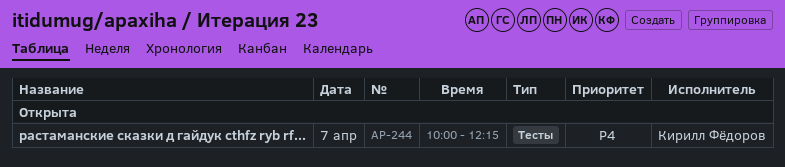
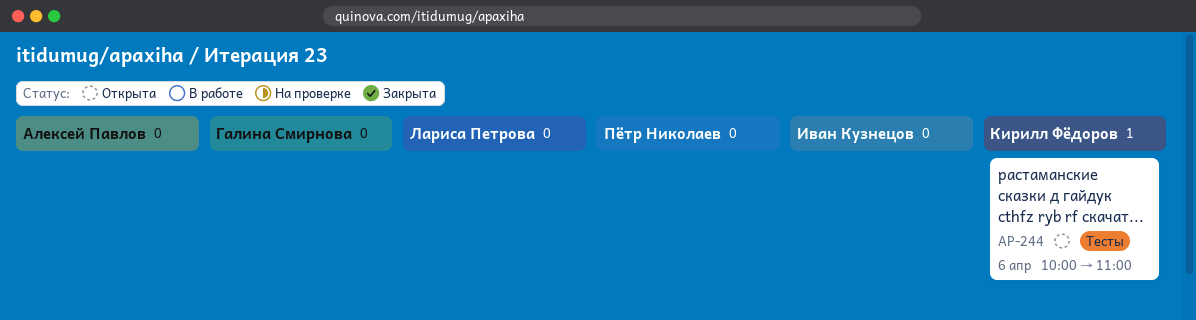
AP-244, day: Apr 7 -> Apr 6
AP-244, ends: 12:15 -> 11:00

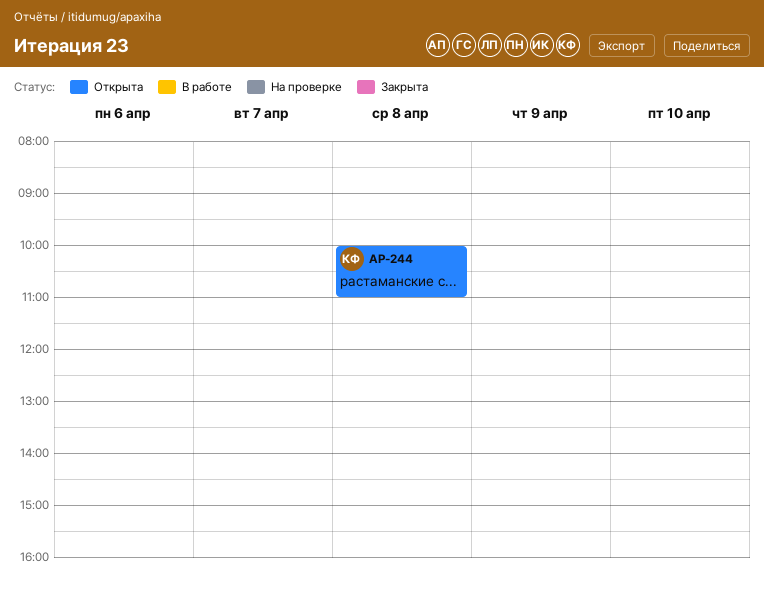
AP-244, day: Apr 6 -> Apr 8

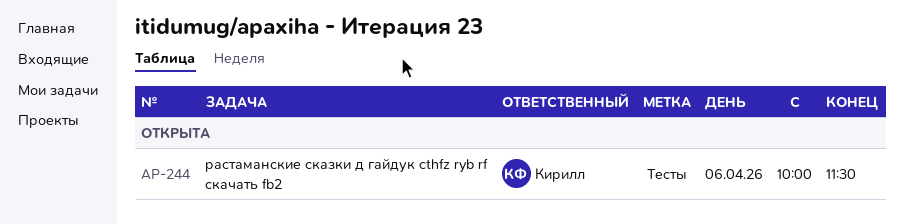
AP-244, day: Apr 8 -> Apr 6
AP-244, ends: 11:00 -> 11:30

